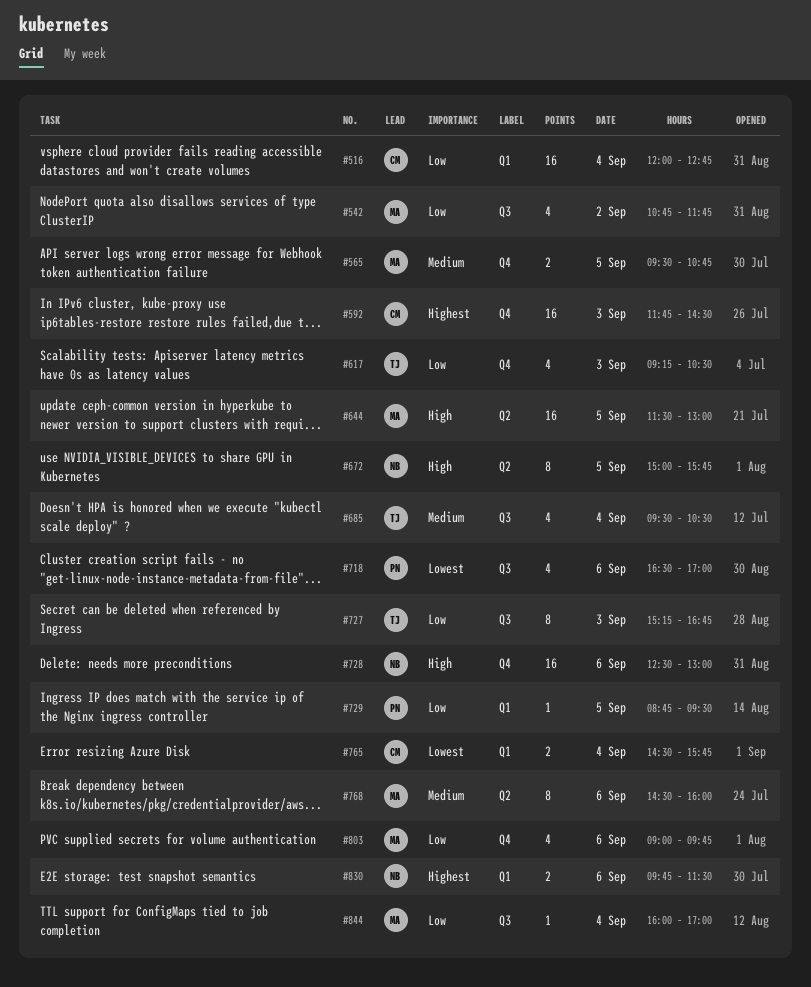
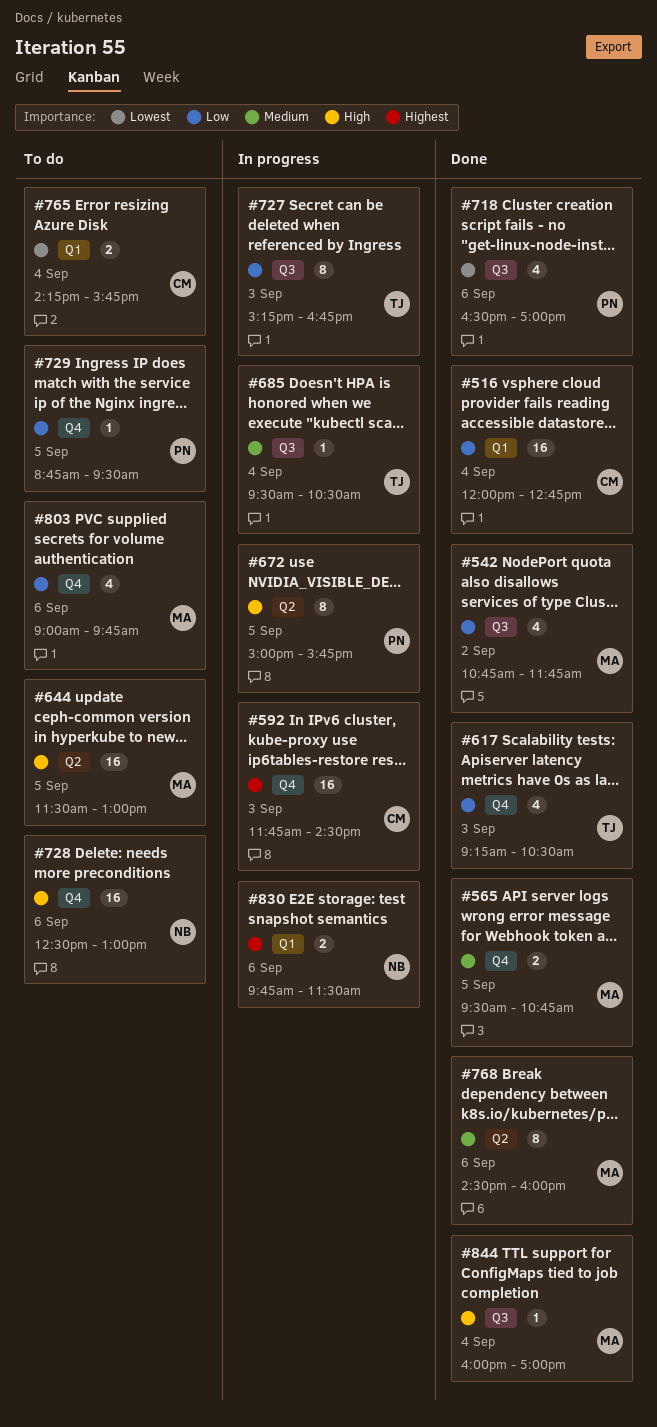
#672, owner: NB -> PN
#685, estimate: 4 -> 1
#729, label: Q1 -> Q4
#765, begins: 14:30 -> 14:15
#844, priority: Low -> High

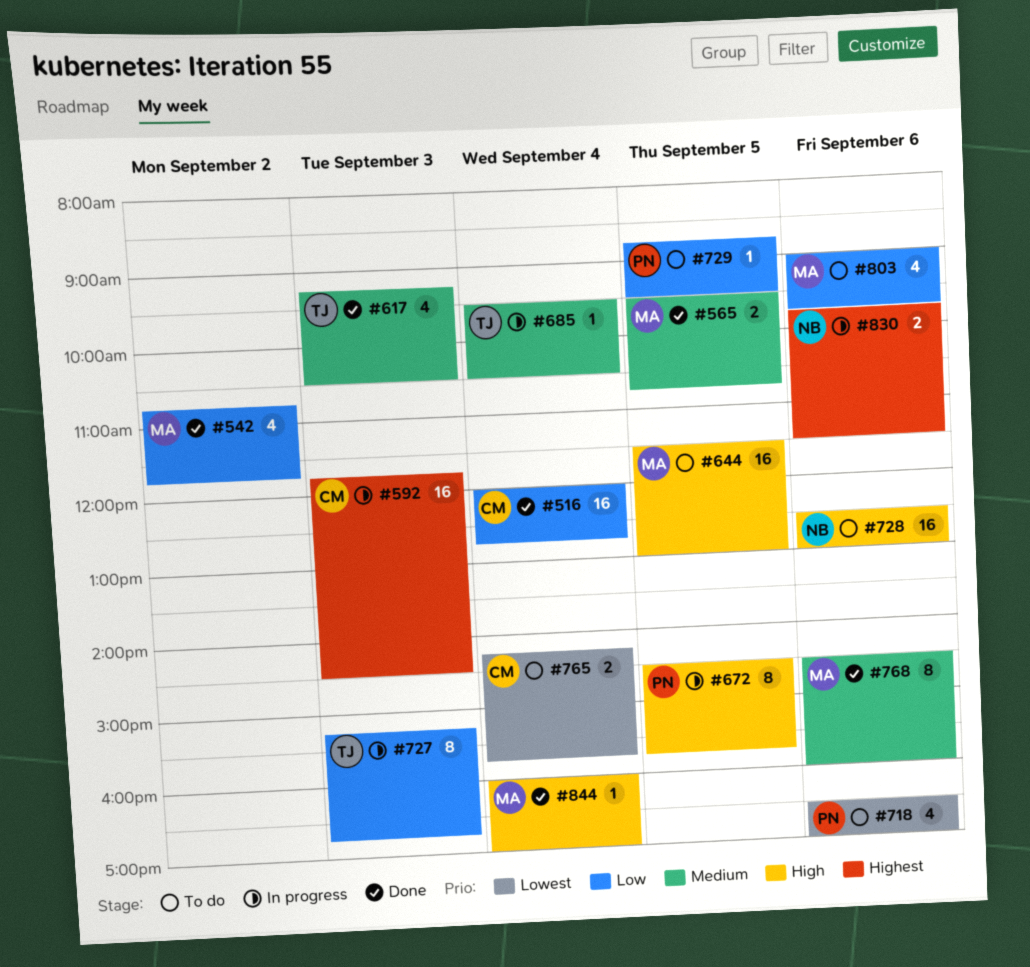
#617, priority: Low -> Medium
#672, begins: 15:00 -> 14:30
#718, status: Done -> To do

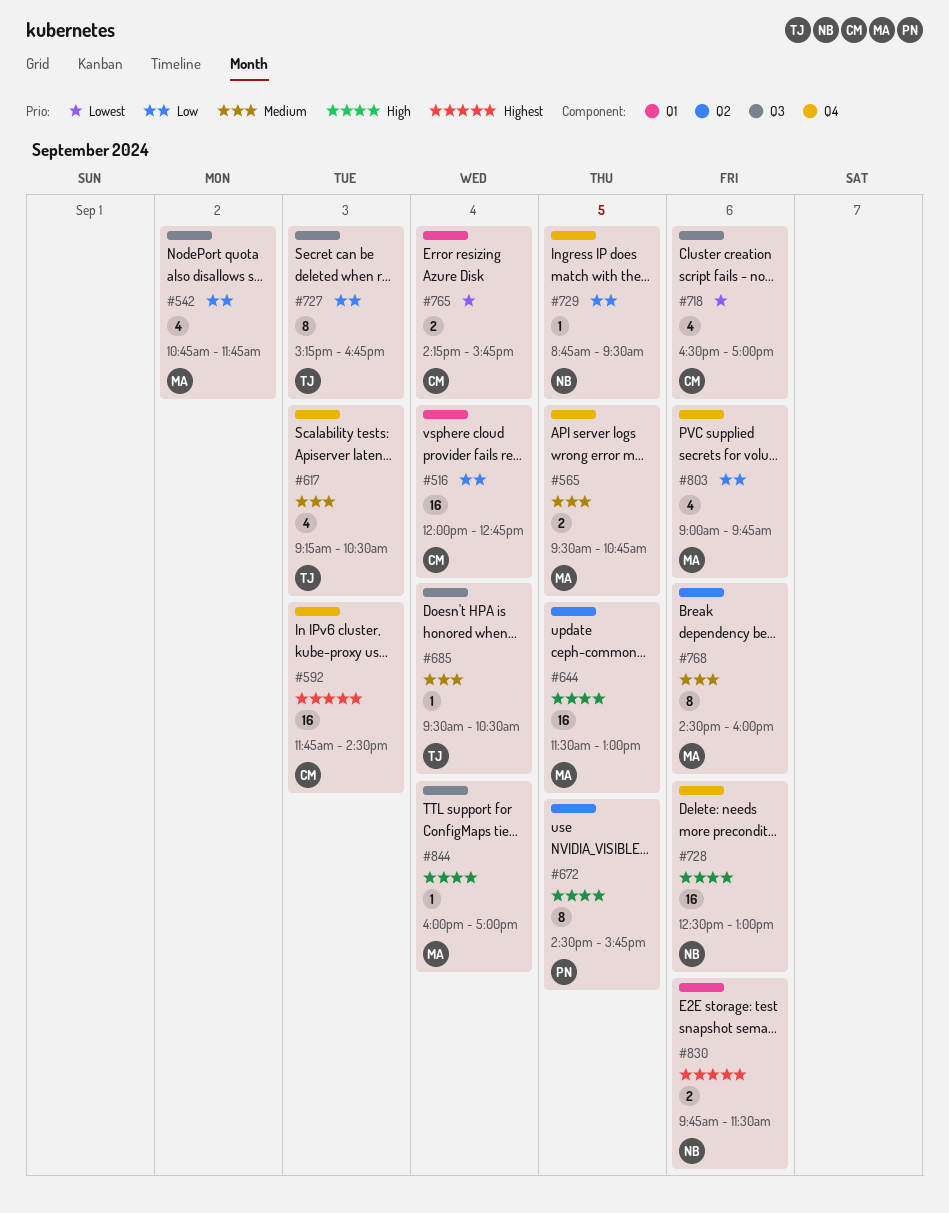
#718, owner: PN -> CM
#729, owner: PN -> NB

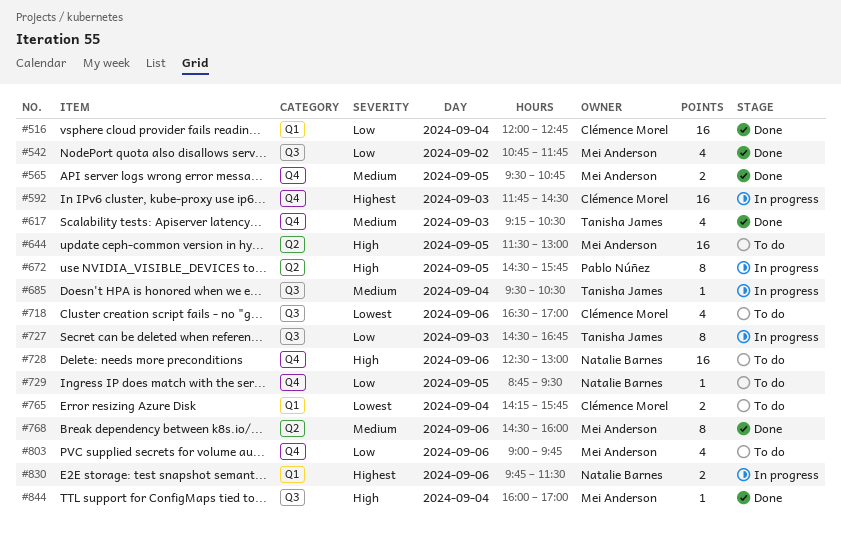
#727, begins: 15:15 -> 14:30

